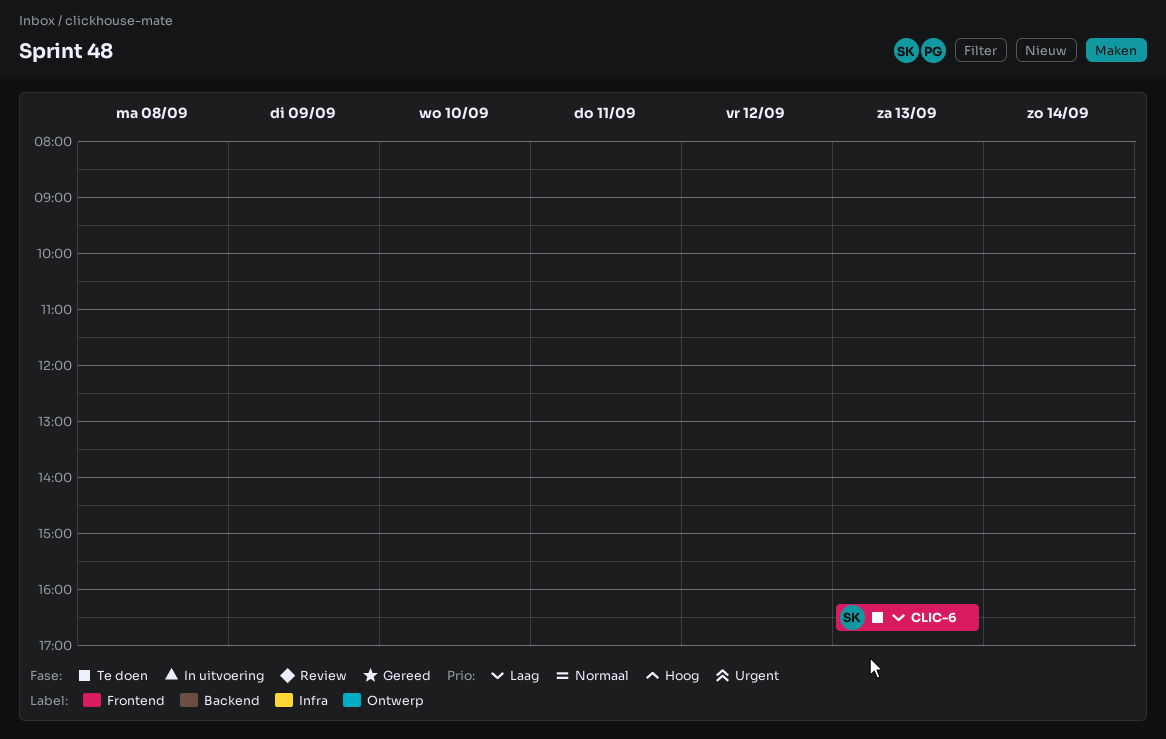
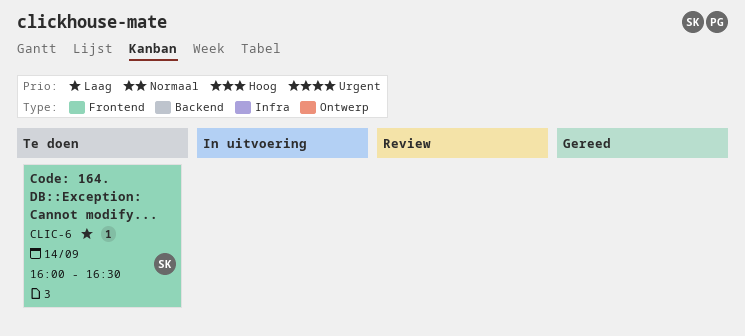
CLIC-6, day: Sep 13 -> Sep 14
CLIC-6, begins: 16:15 -> 16:00
CLIC-6, ends: 16:45 -> 16:30

